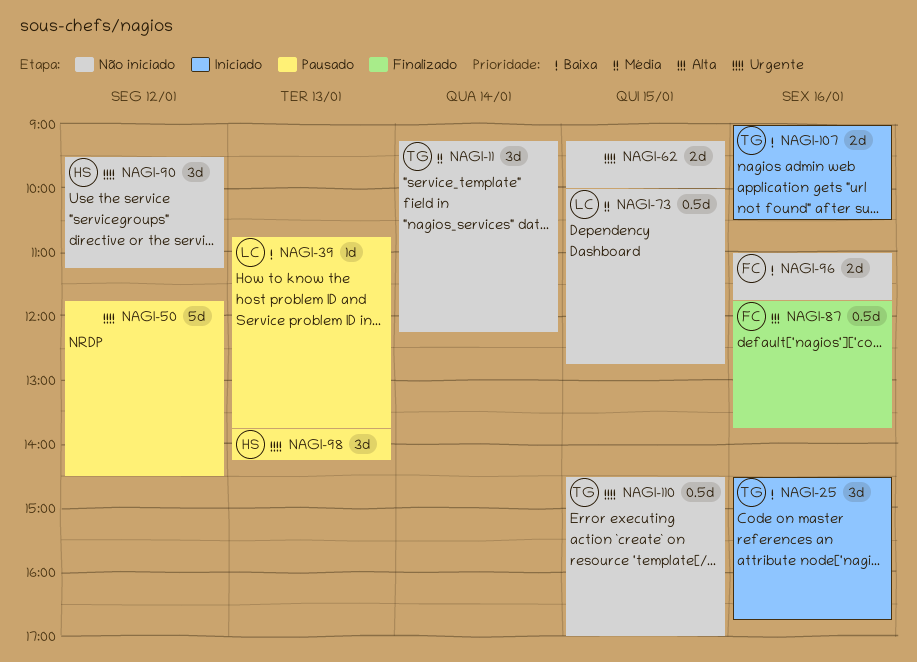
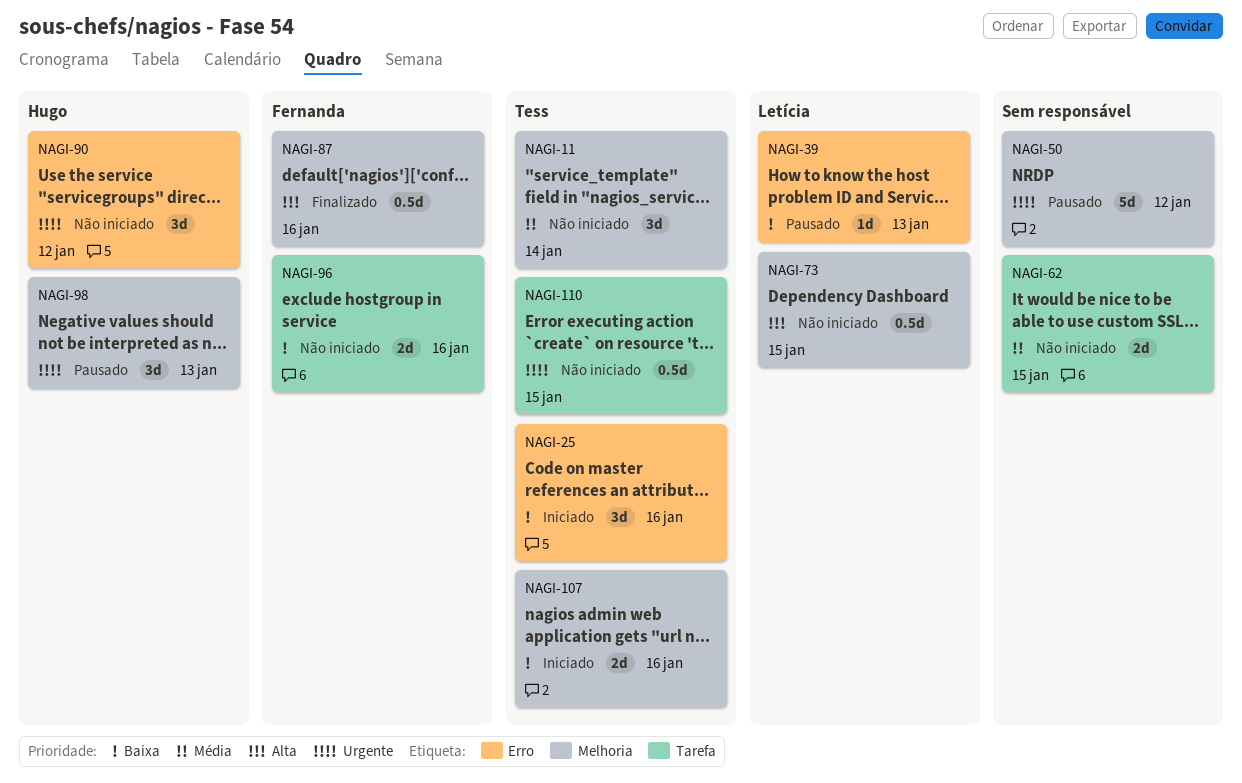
NAGI-62, priority: Urgente -> Média
NAGI-73, priority: Média -> Alta

